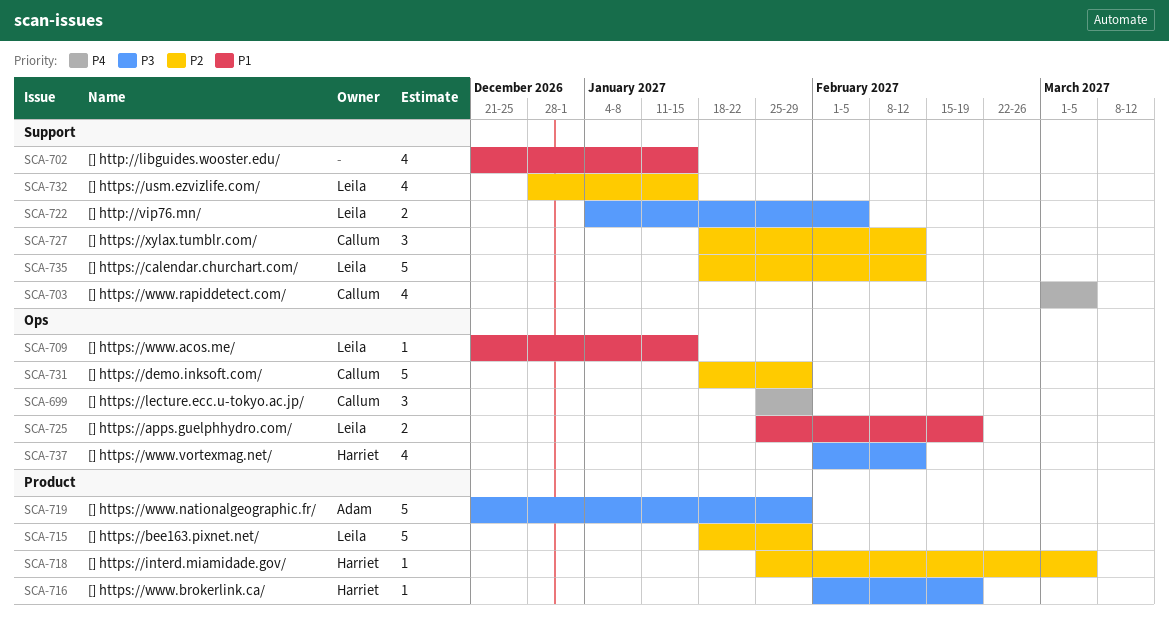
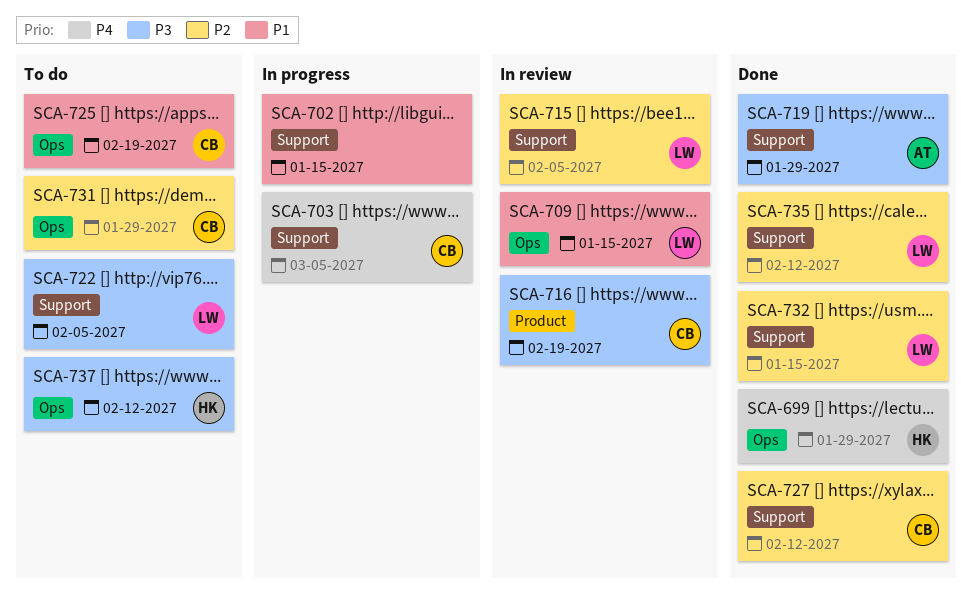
SCA-699, owner: Callum -> Harriet
SCA-715, label: Product -> Support
SCA-715, due: Jan 29 -> Feb 5
SCA-716, owner: Harriet -> Callum
SCA-718: present -> none
SCA-719, label: Product -> Support
SCA-725, owner: Leila -> Callum

